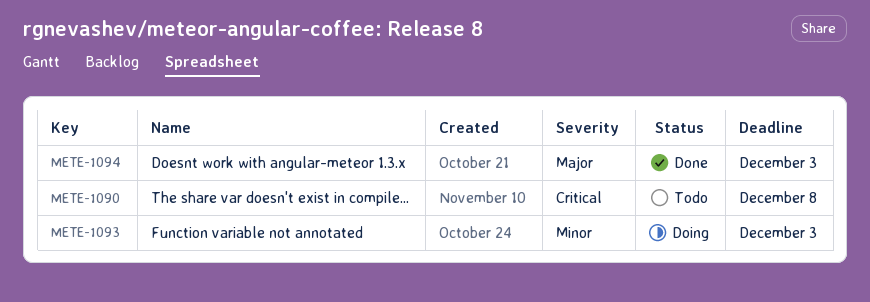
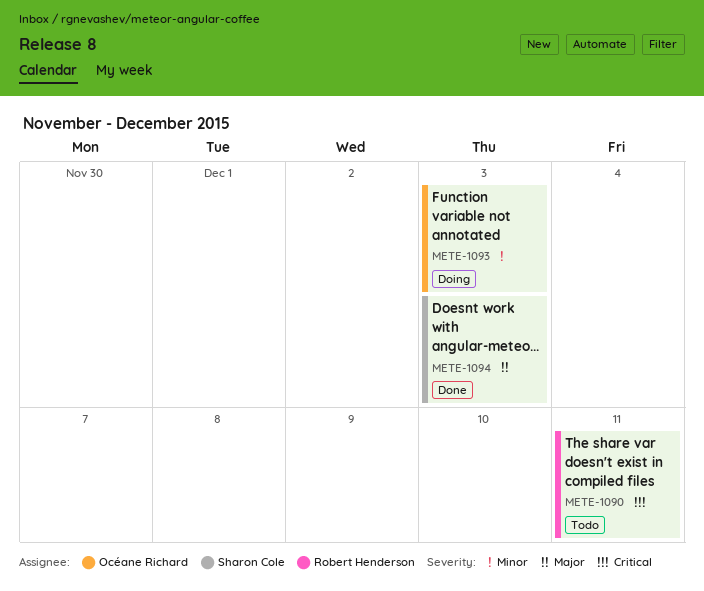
METE-1090, due: Dec 8 -> Dec 11

